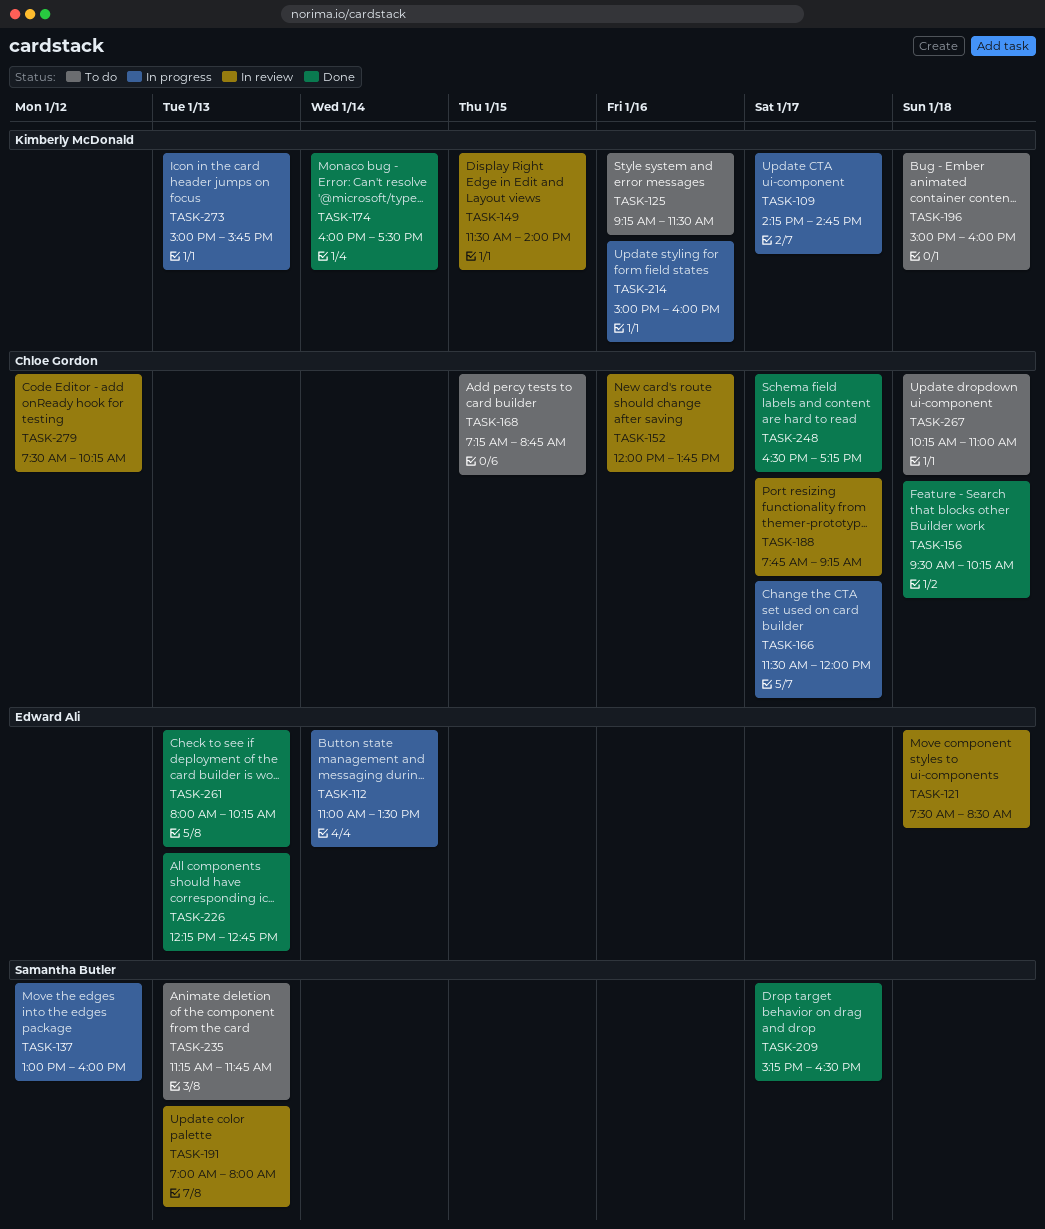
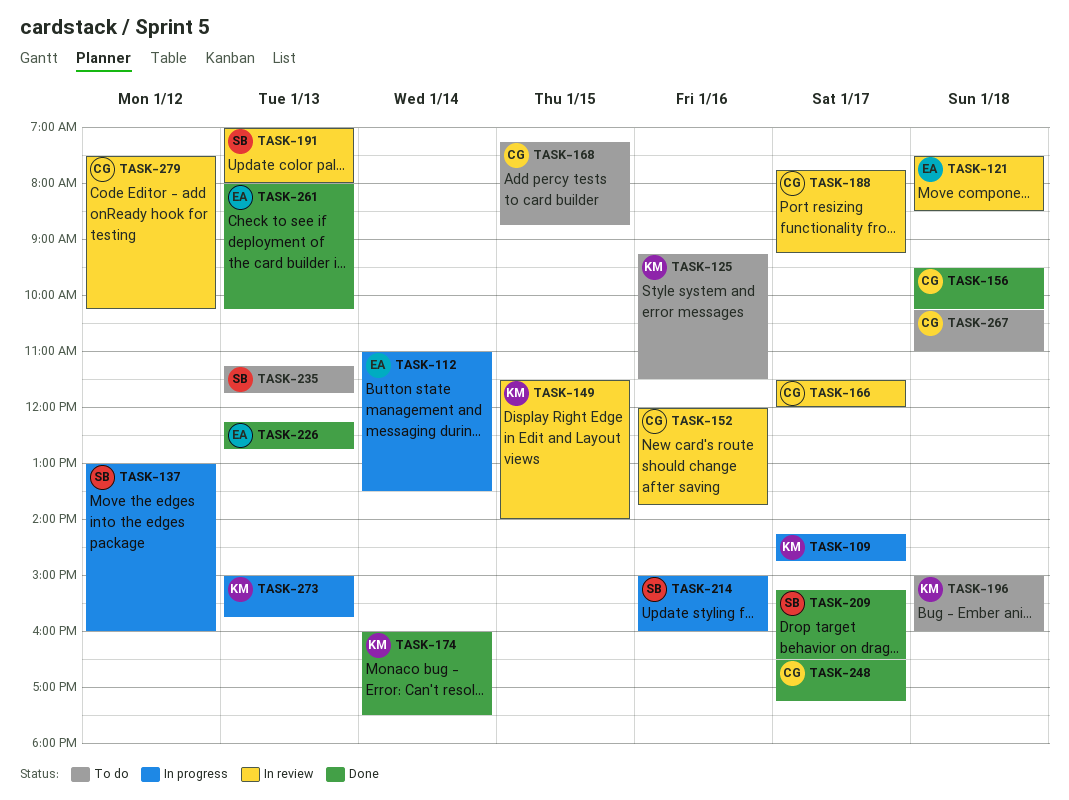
TASK-166, status: In progress -> In review
TASK-214, owner: Kimberly McDonald -> Samantha Butler

